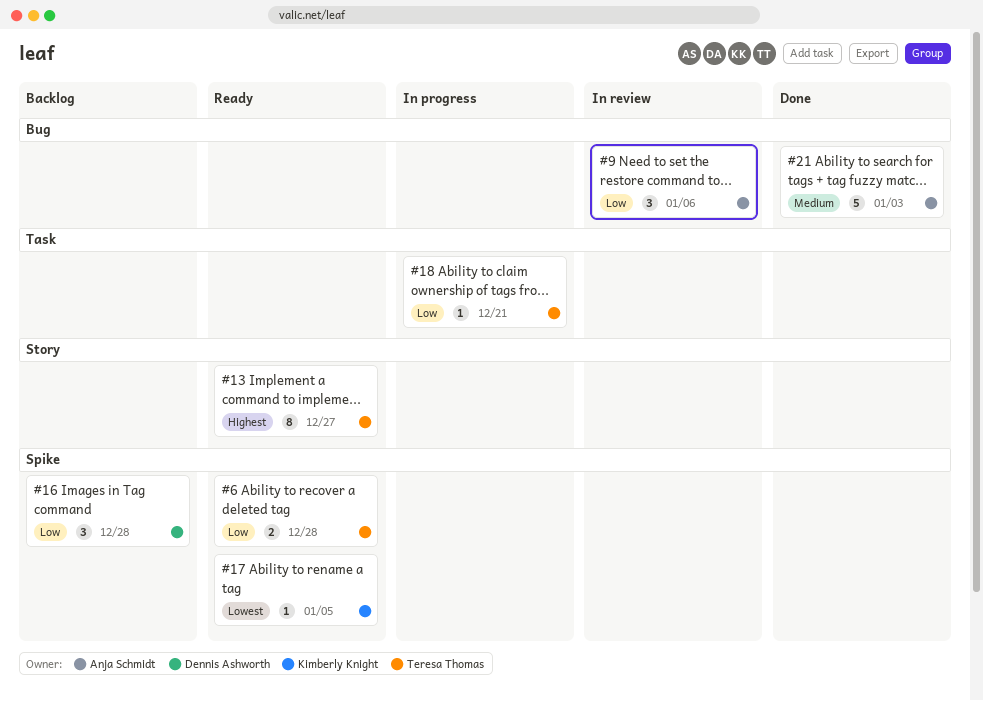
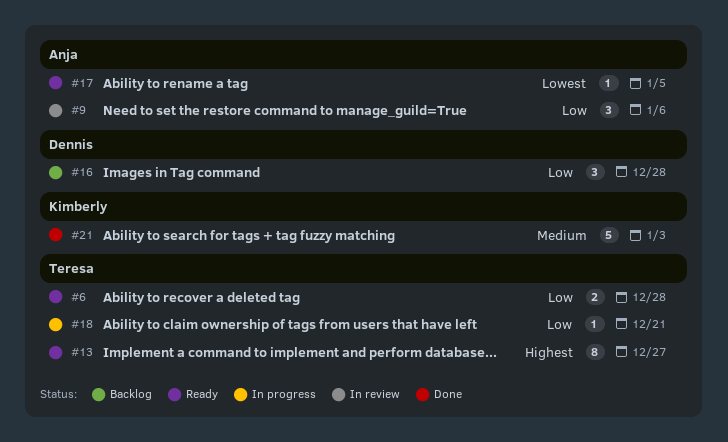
#17, owner: Kimberly Knight -> Anja Schmidt
#21, owner: Anja Schmidt -> Kimberly Knight

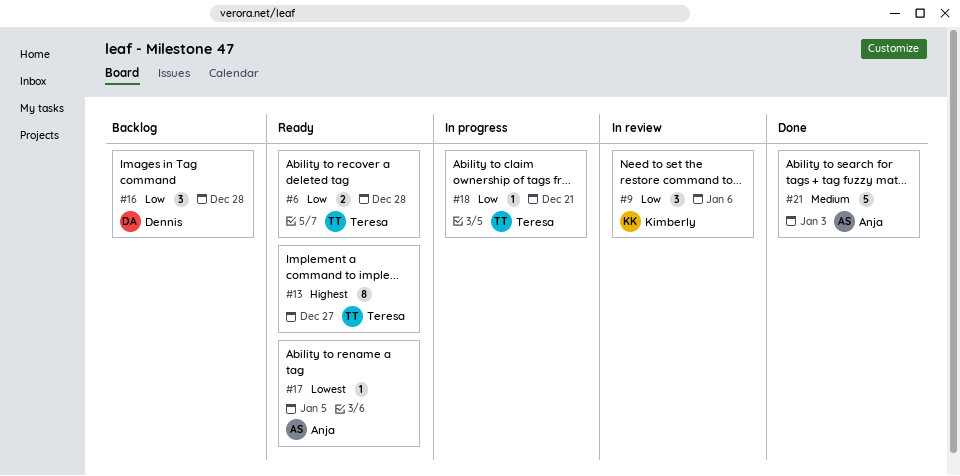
#9, owner: Anja -> Kimberly
#21, owner: Kimberly -> Anja

